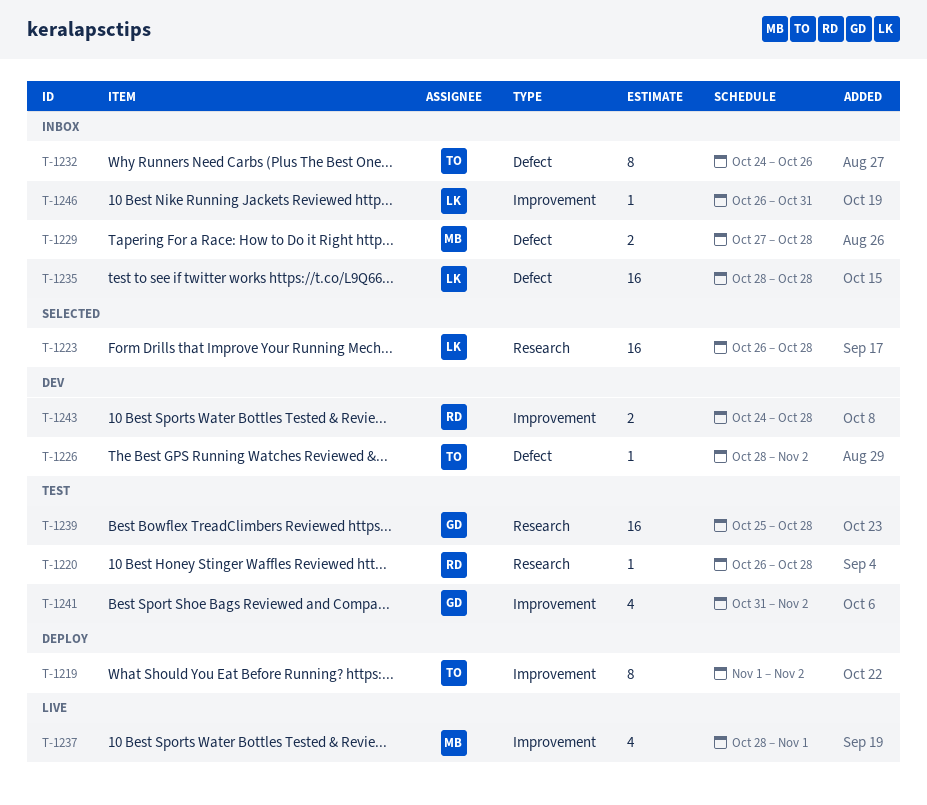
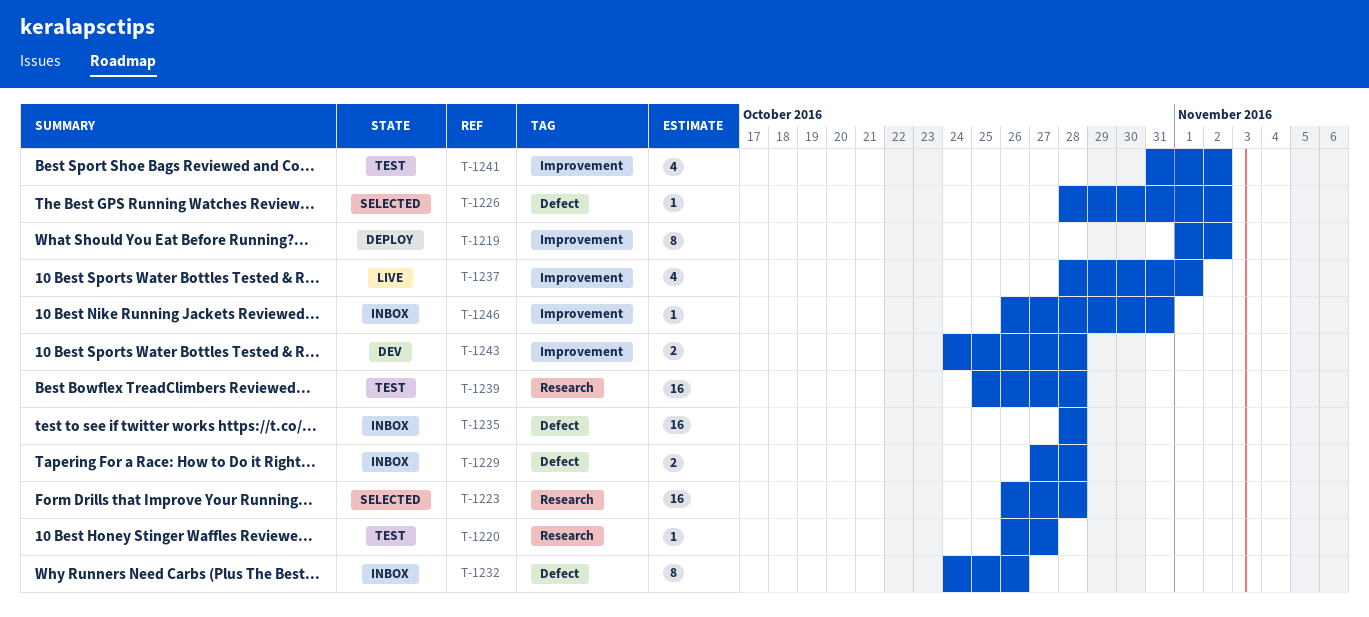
T-1220, due: Oct 28 -> Oct 27
T-1226, status: Dev -> Selected

